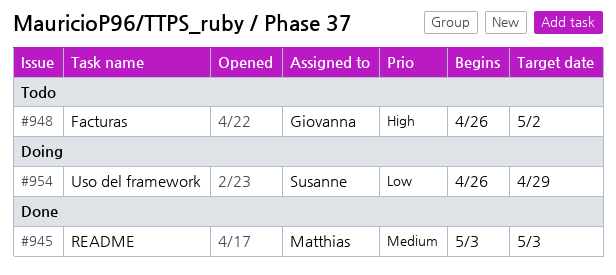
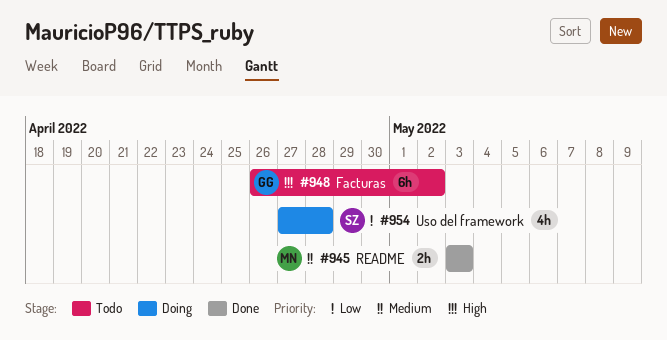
#954, start: Apr 26 -> Apr 27
#954, due: Apr 29 -> Apr 28

